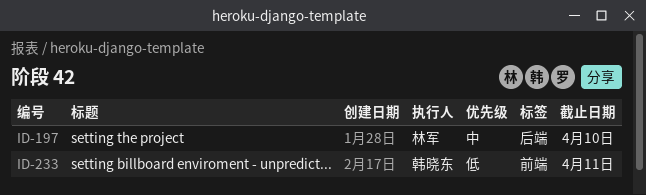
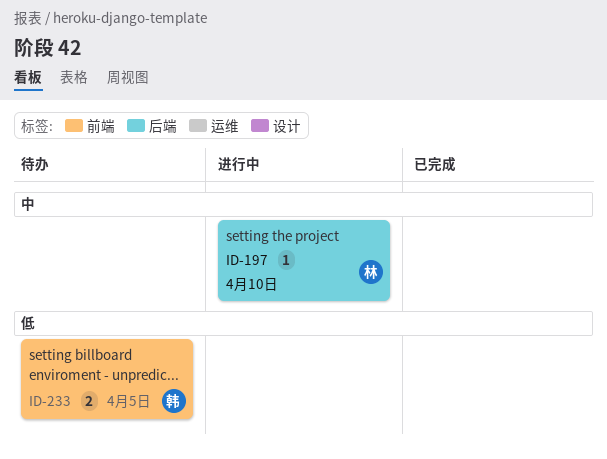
ID-233, due: Apr 11 -> Apr 5

